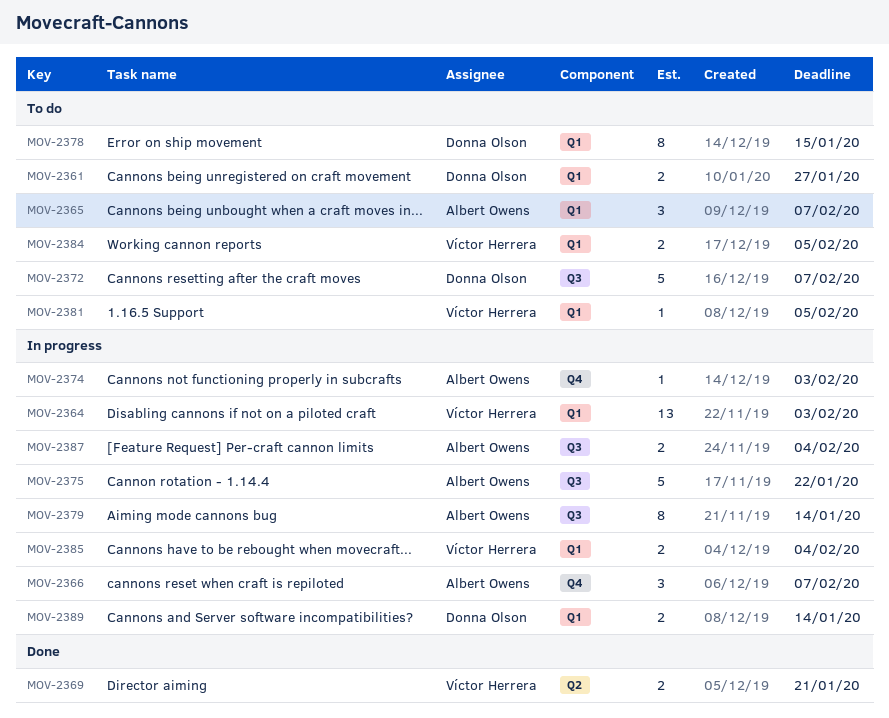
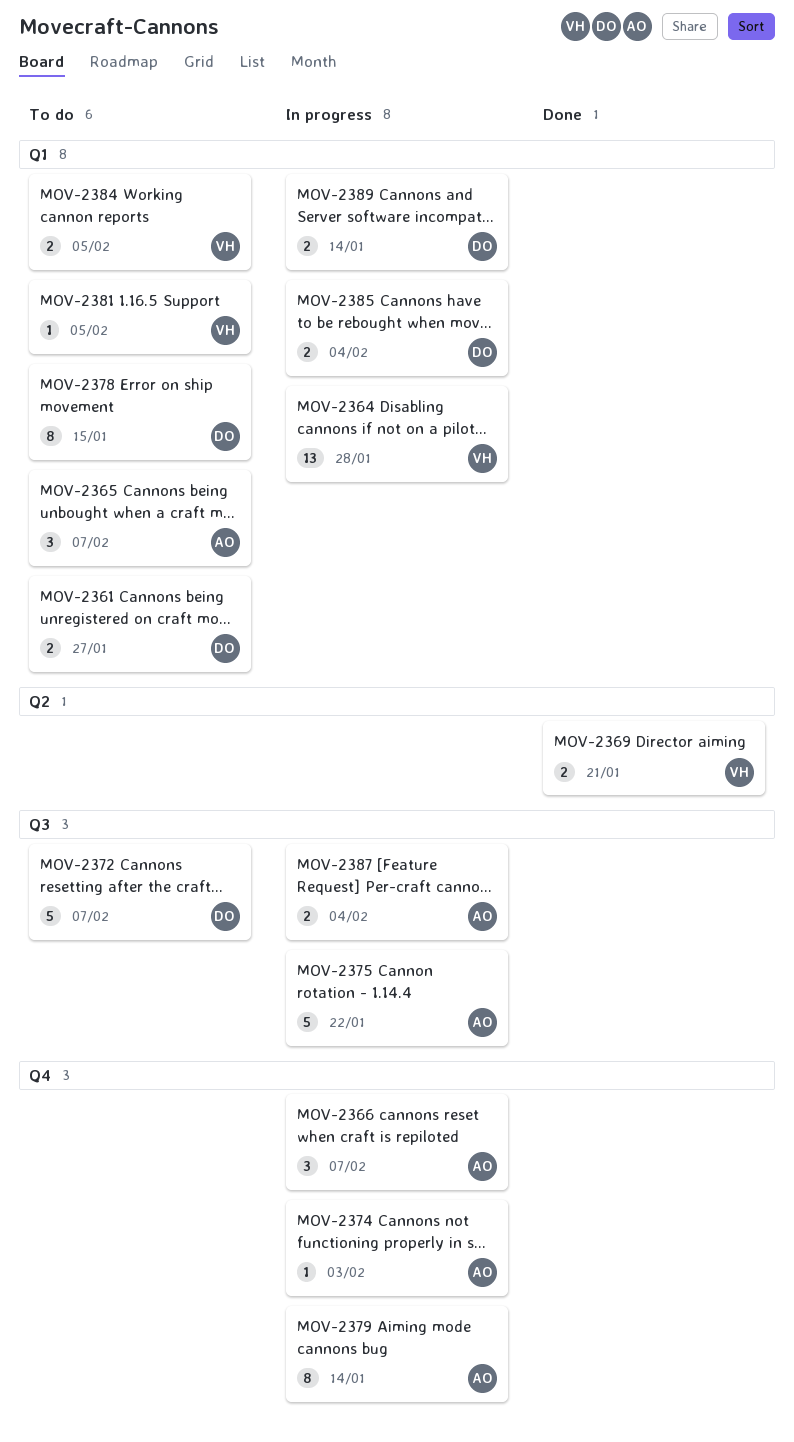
MOV-2364, due: Feb 3 -> Jan 28
MOV-2379, label: Q3 -> Q4
MOV-2385, owner: Víctor Herrera -> Donna Olson

